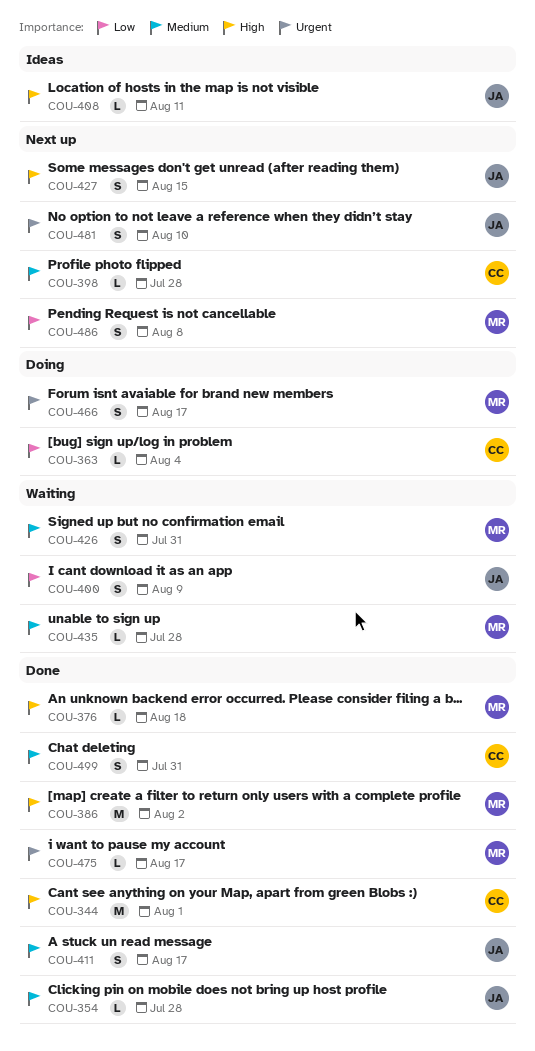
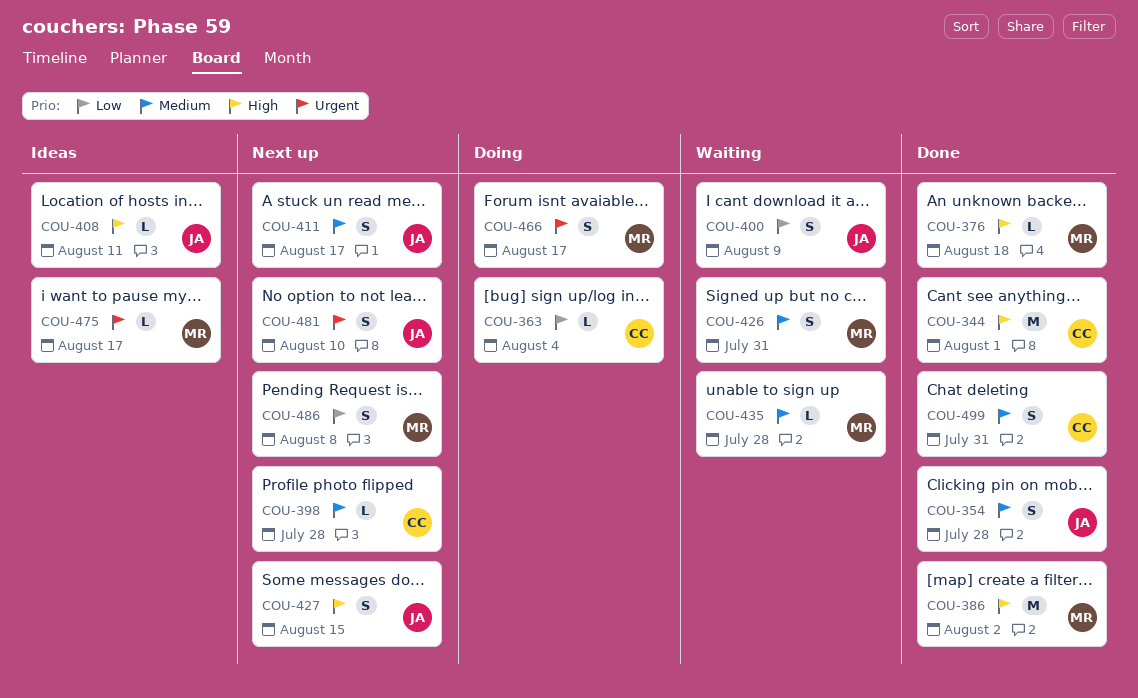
COU-354, estimate: L -> S
COU-411, status: Done -> Next up
COU-475, status: Done -> Ideas

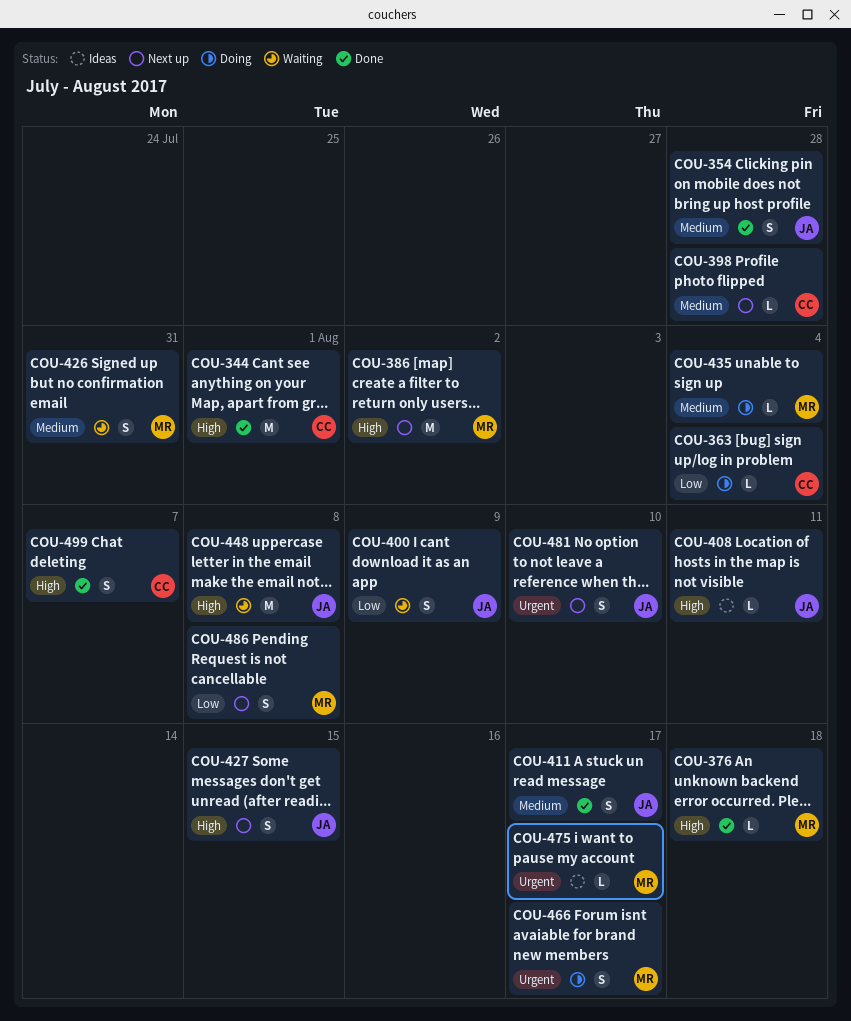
COU-386, status: Done -> Next up
COU-411, status: Next up -> Done
COU-435, status: Waiting -> Doing
COU-435, due: Jul 28 -> Aug 4
COU-448: none -> present
COU-499, priority: Medium -> High
COU-499, due: Jul 31 -> Aug 7

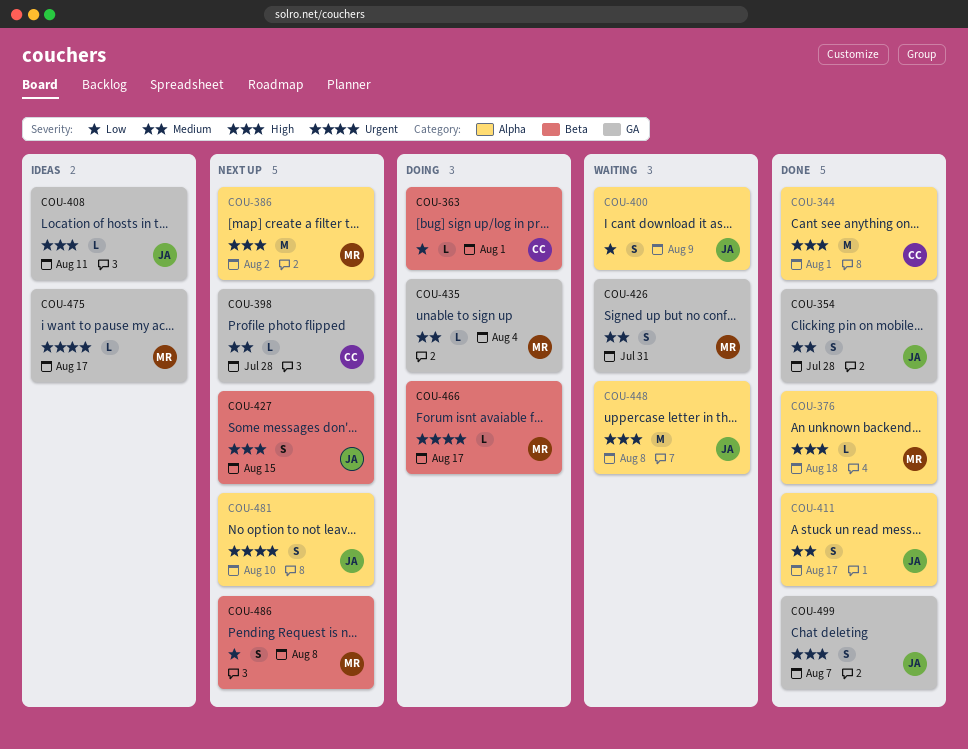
COU-363, due: Aug 4 -> Aug 1
COU-466, estimate: S -> L
COU-499, owner: CC -> JA

